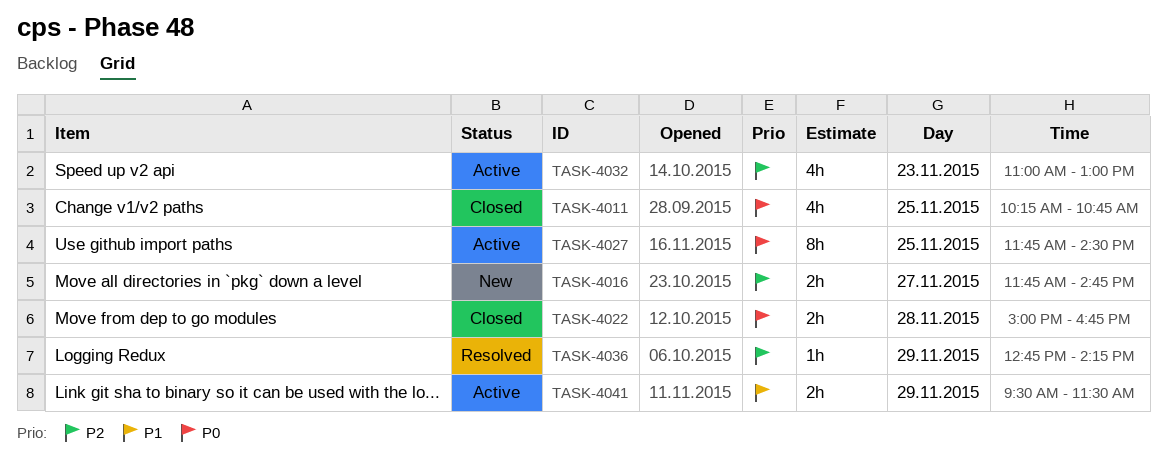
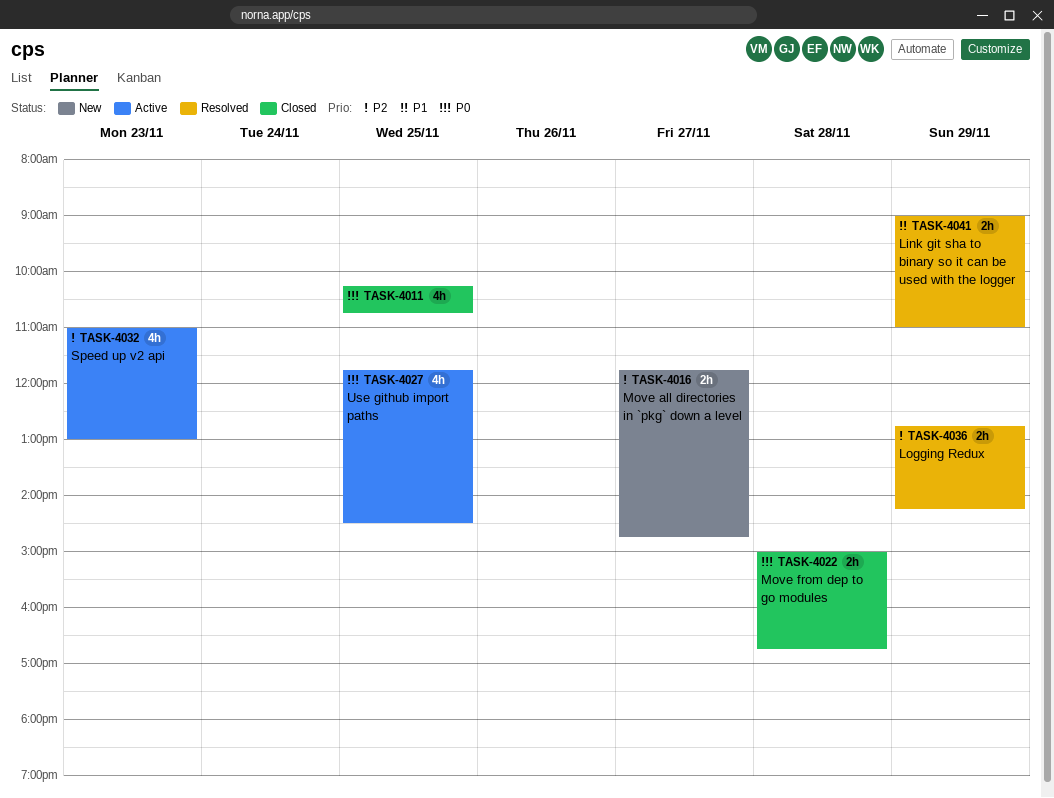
TASK-4027, estimate: 8h -> 4h
TASK-4036, estimate: 1h -> 2h
TASK-4041, status: Active -> Resolved
TASK-4041, begins: 09:30 -> 09:00
TASK-4041, ends: 11:30 -> 11:00

